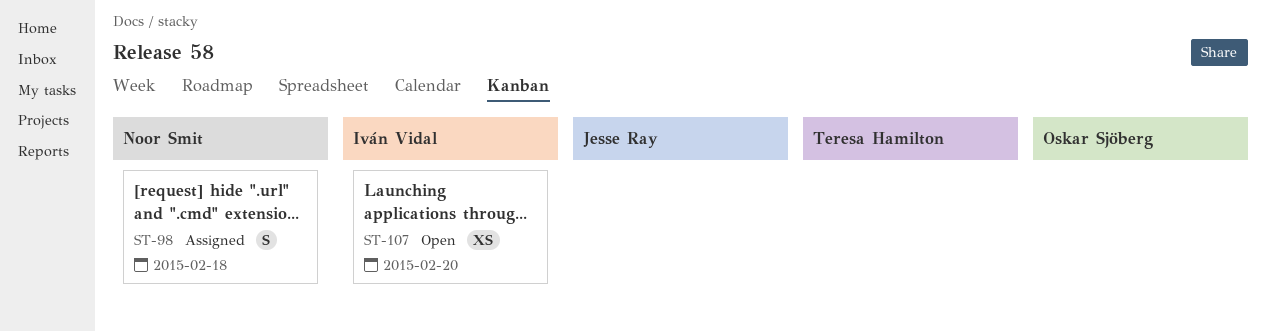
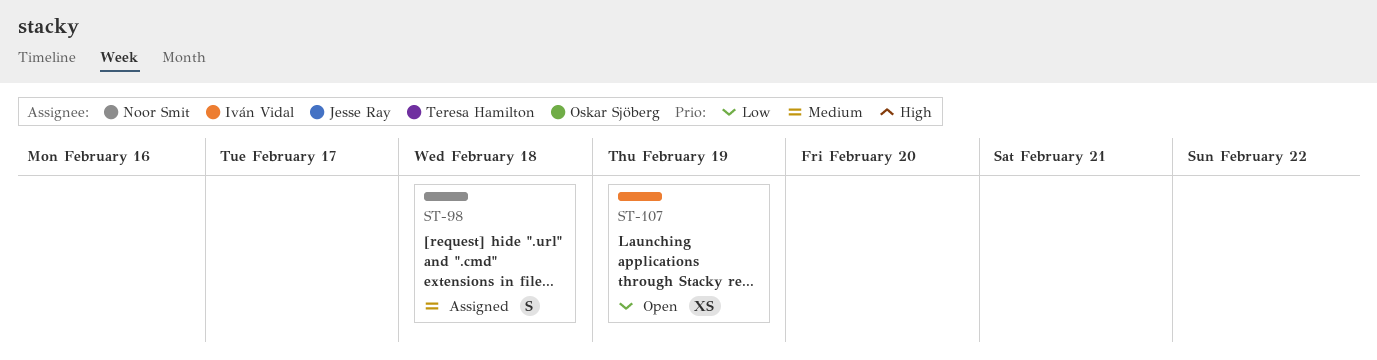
ST-107, due: Feb 20 -> Feb 19

